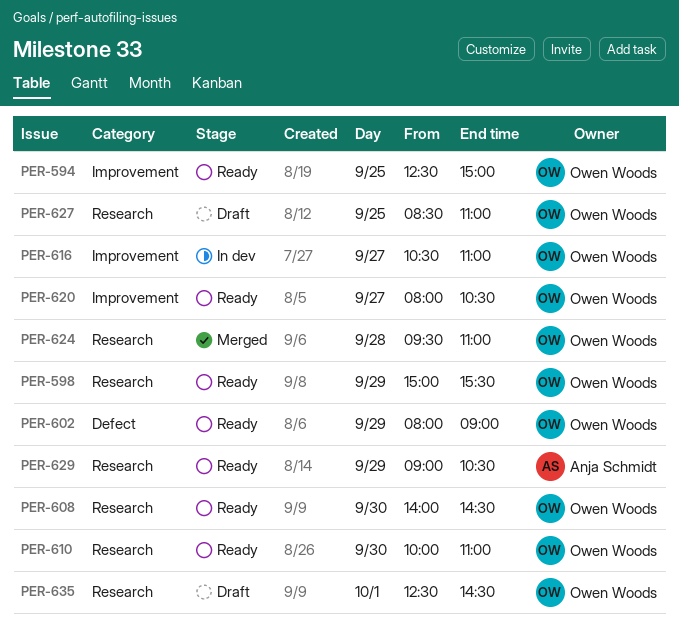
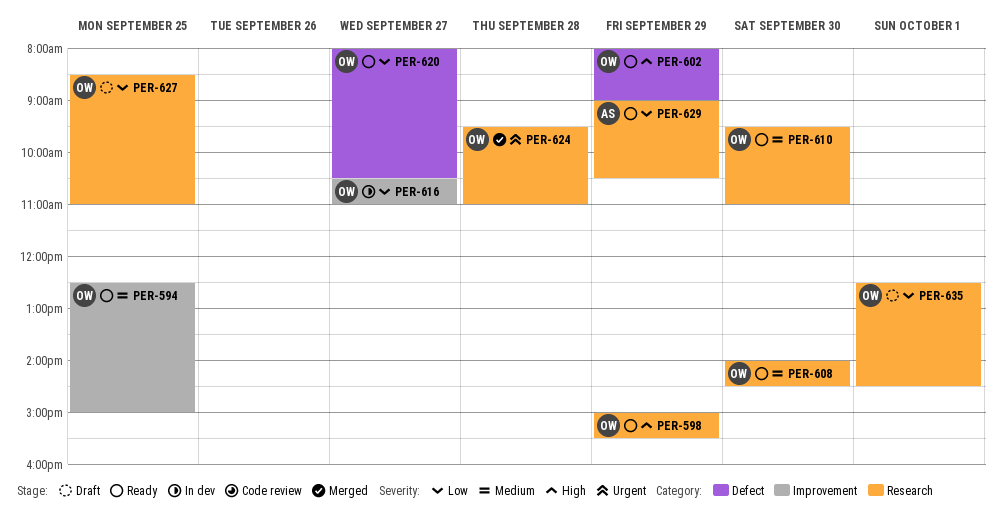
PER-610, begins: 10:00 -> 09:30
PER-620, label: Improvement -> Defect

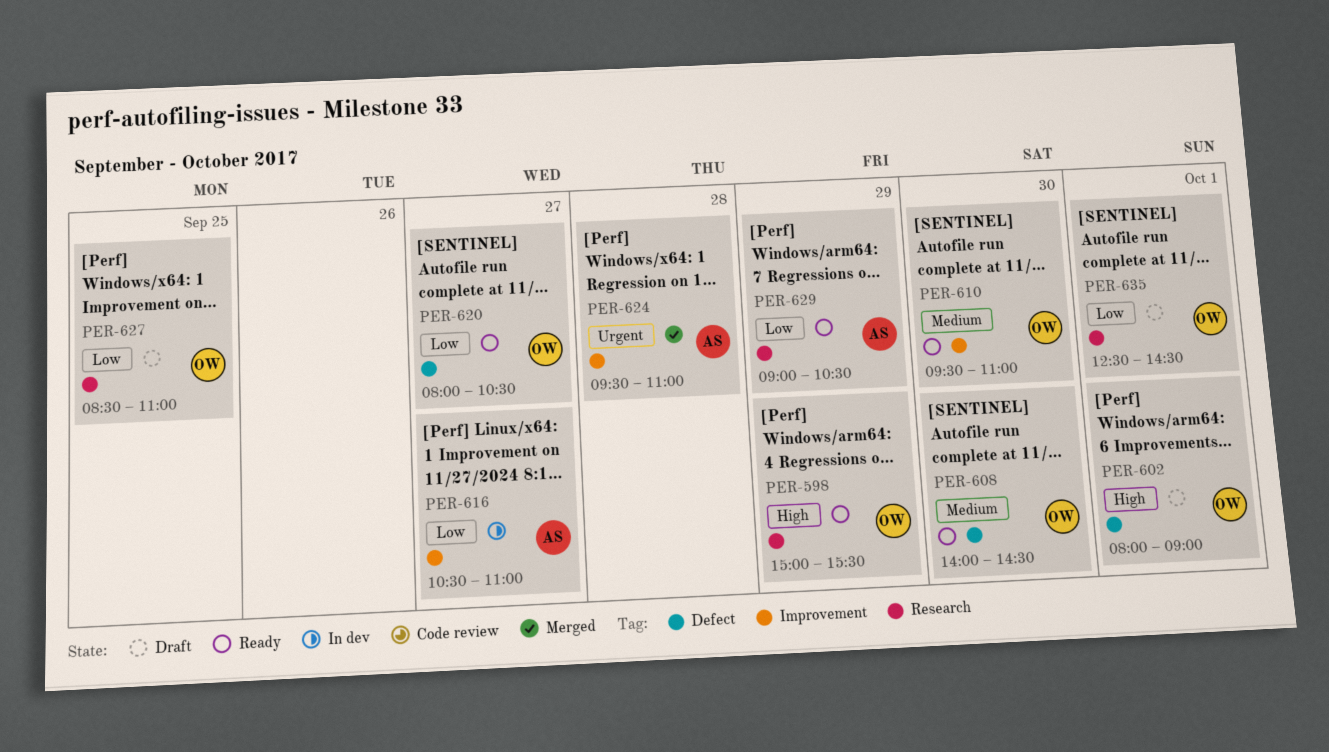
PER-594: present -> none
PER-602, status: Ready -> Draft
PER-602, day: Sep 29 -> Oct 1
PER-608, label: Research -> Defect
PER-610, label: Research -> Improvement
PER-616, owner: OW -> AS
PER-624, owner: OW -> AS
PER-624, label: Research -> Improvement

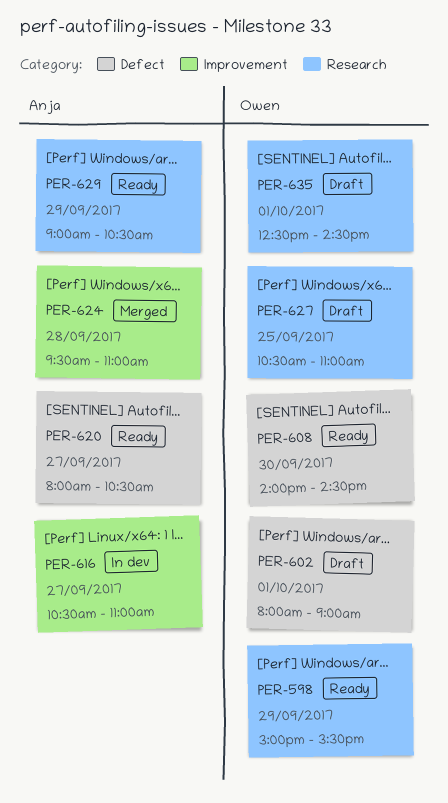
PER-610: present -> none
PER-620, owner: Owen -> Anja
PER-627, begins: 08:30 -> 10:30

